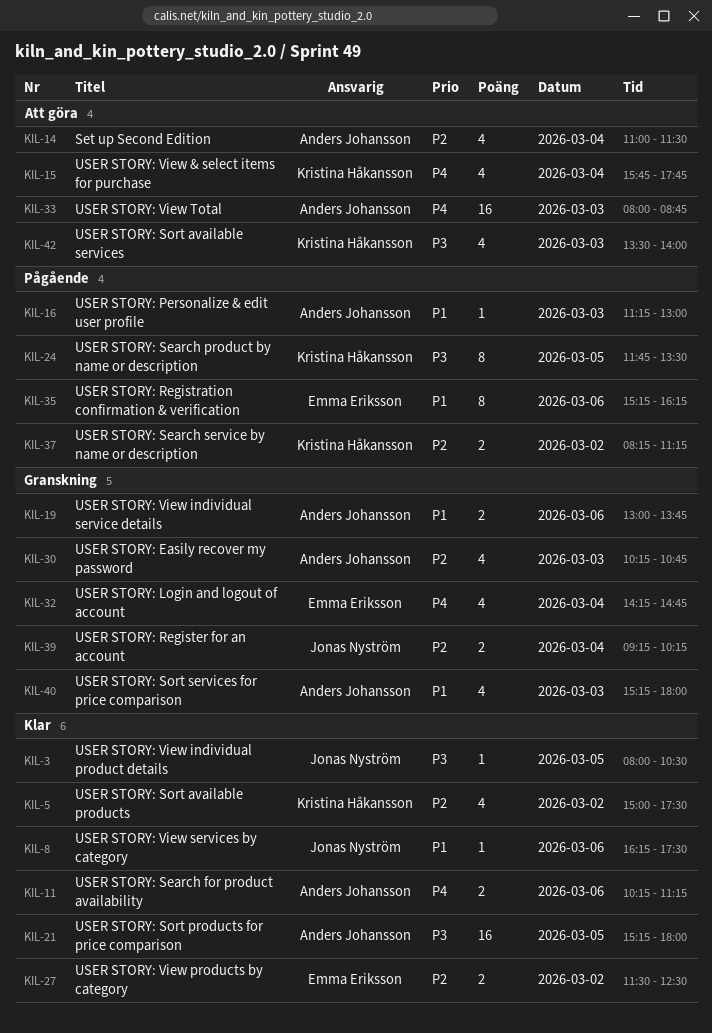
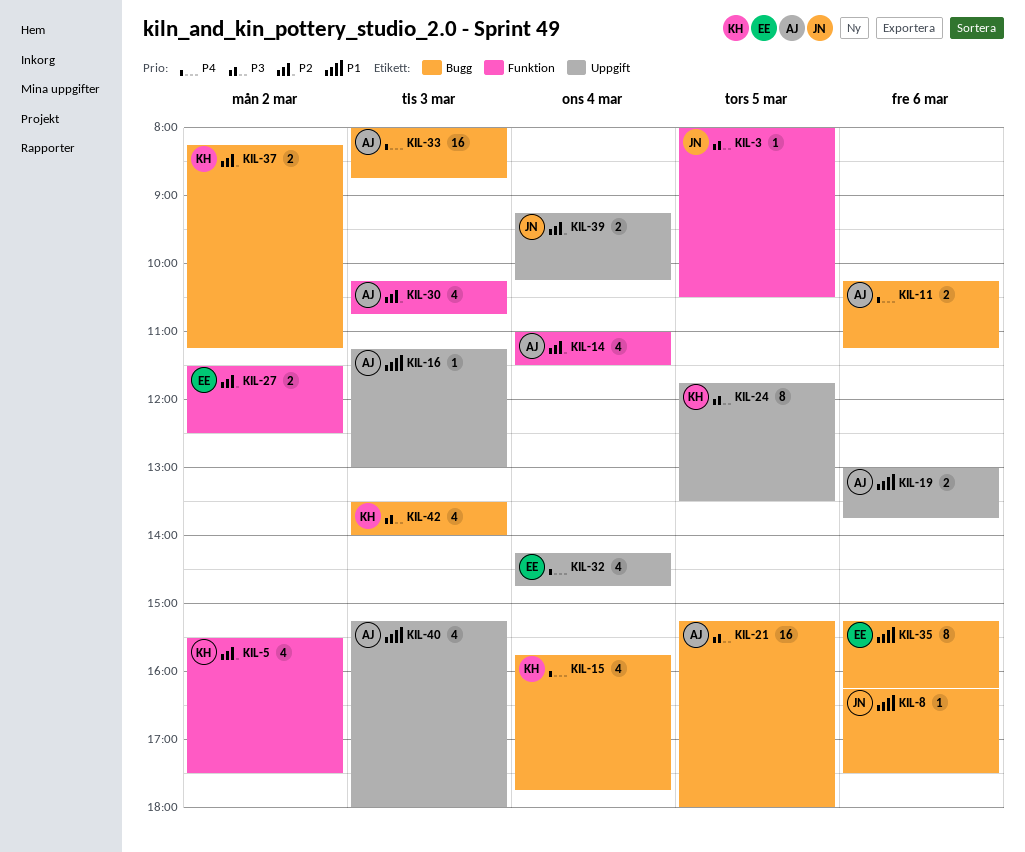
KIL-5, begins: 15:00 -> 15:30

